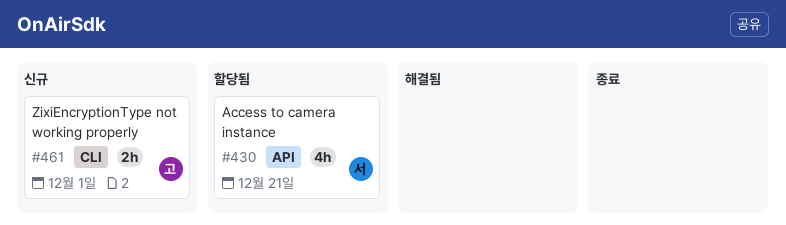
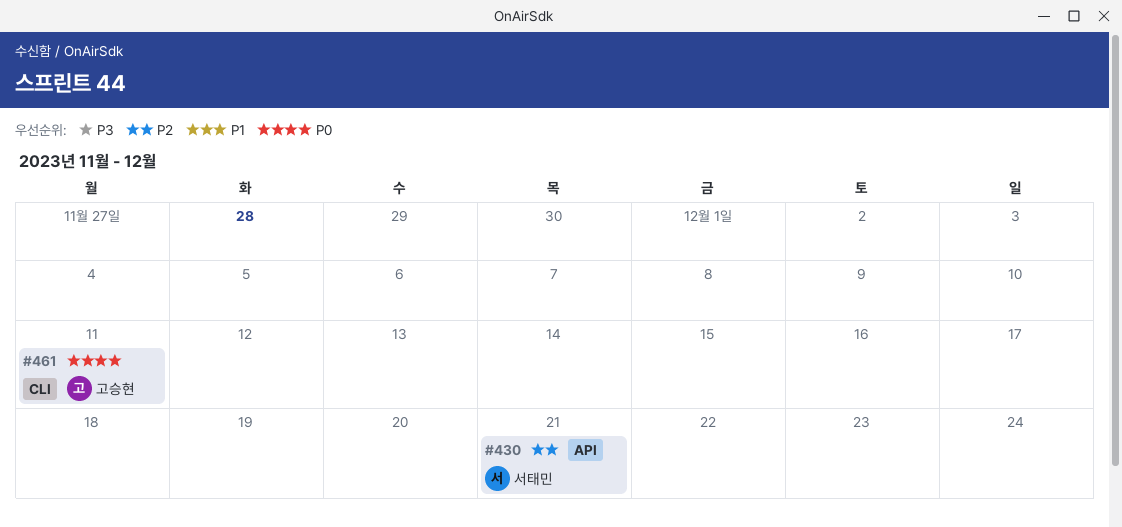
#461, due: Dec 1 -> Dec 11

